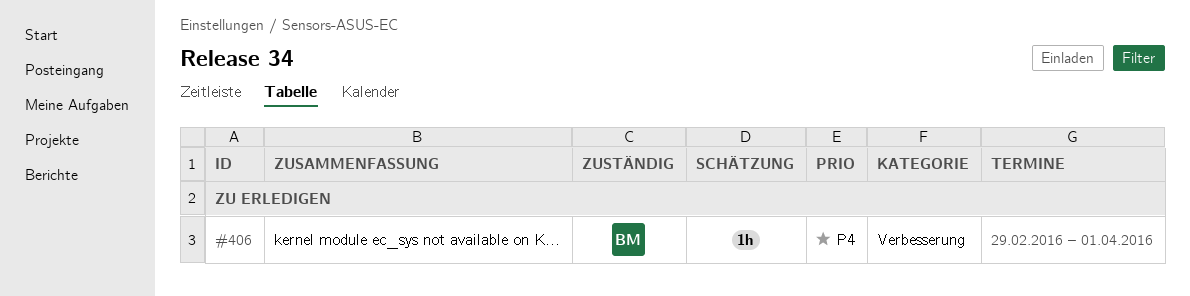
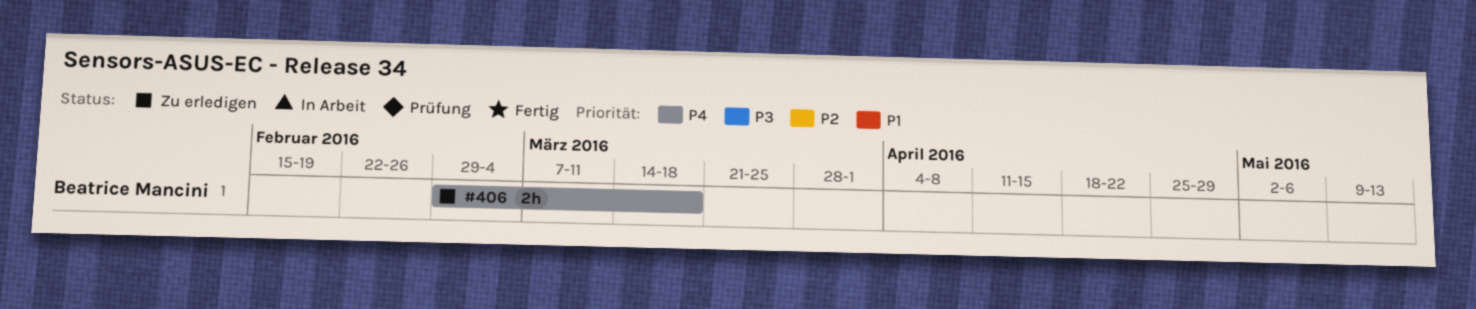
#406, estimate: 1h -> 2h
#406, due: Apr 1 -> Mar 18

